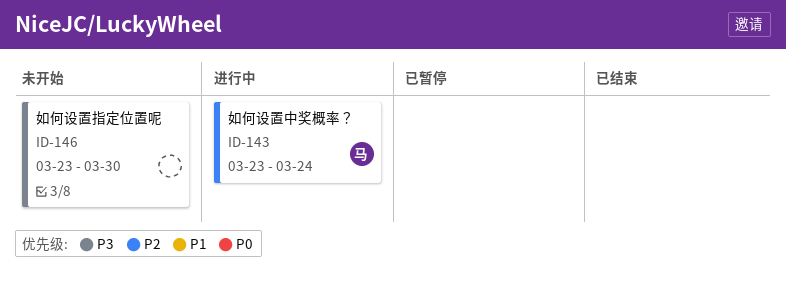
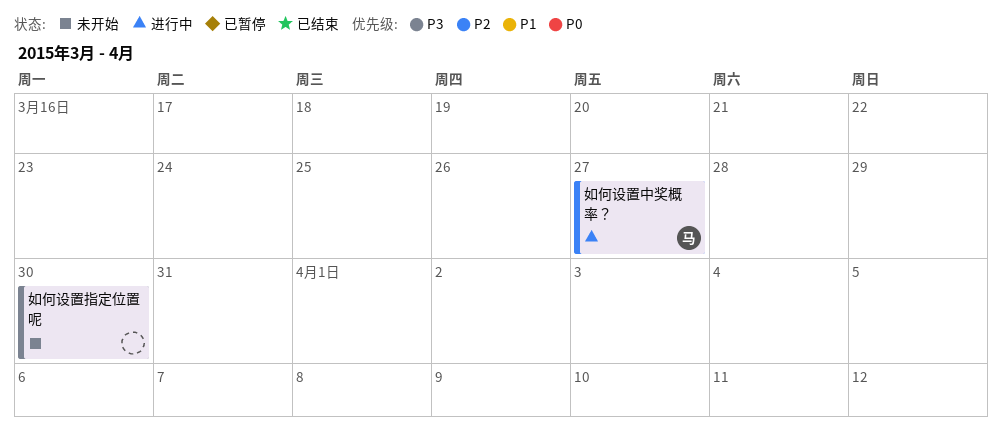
如何设置中奖概率？, due: Mar 24 -> Mar 27

